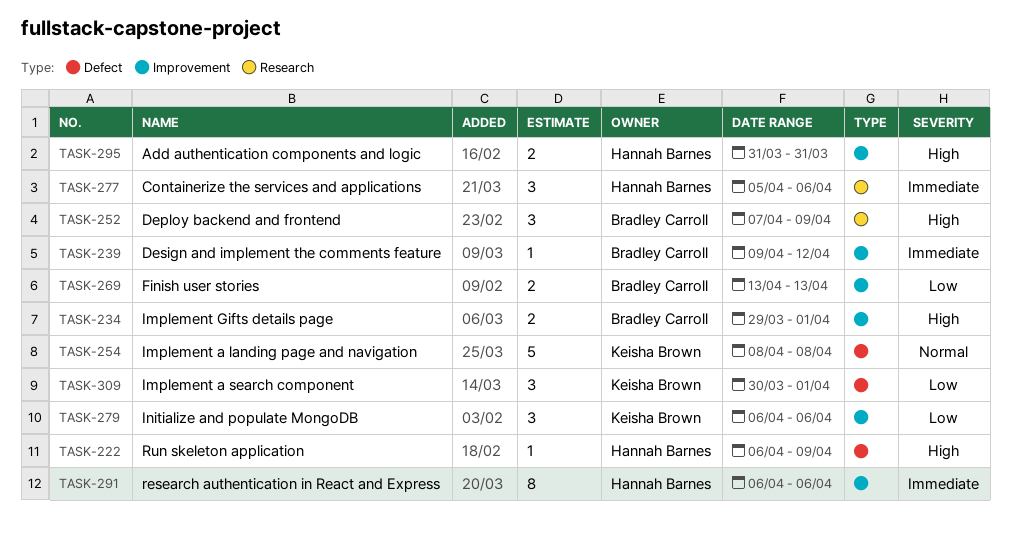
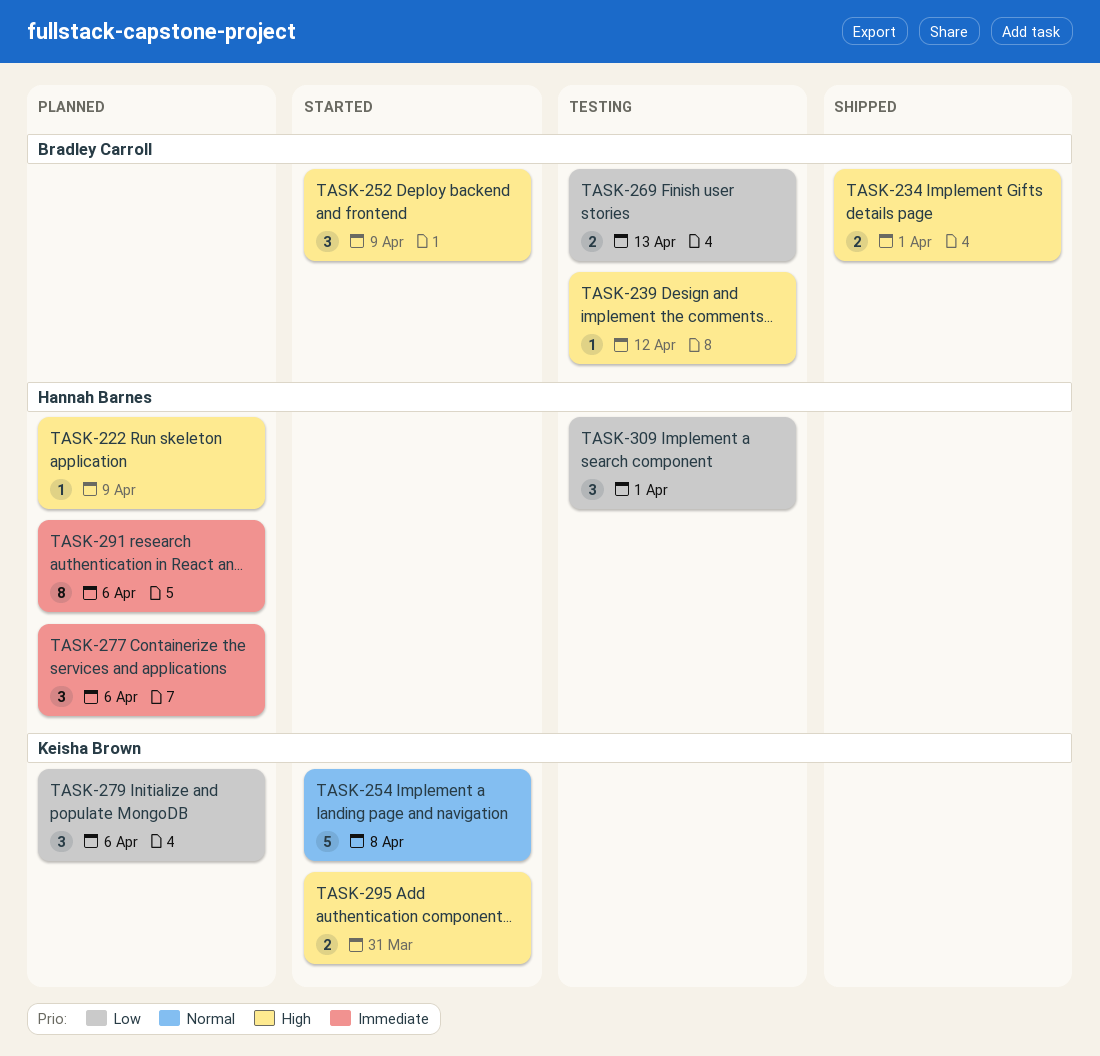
TASK-239, priority: Immediate -> High
TASK-295, owner: Hannah Barnes -> Keisha Brown
TASK-309, owner: Keisha Brown -> Hannah Barnes

